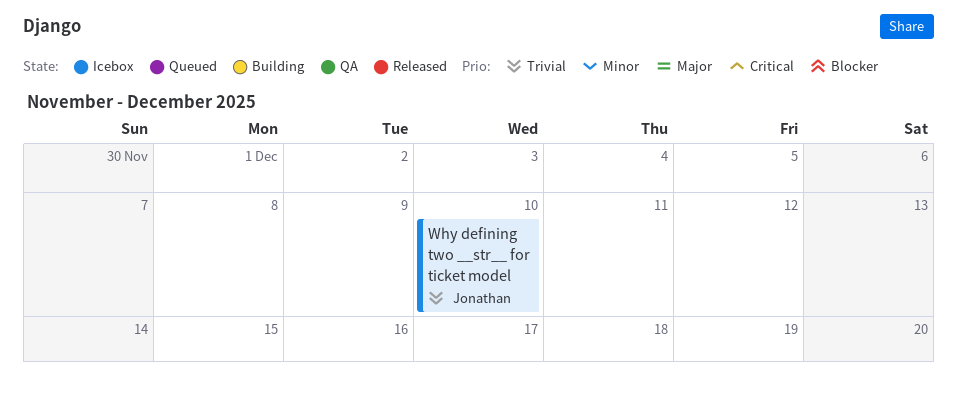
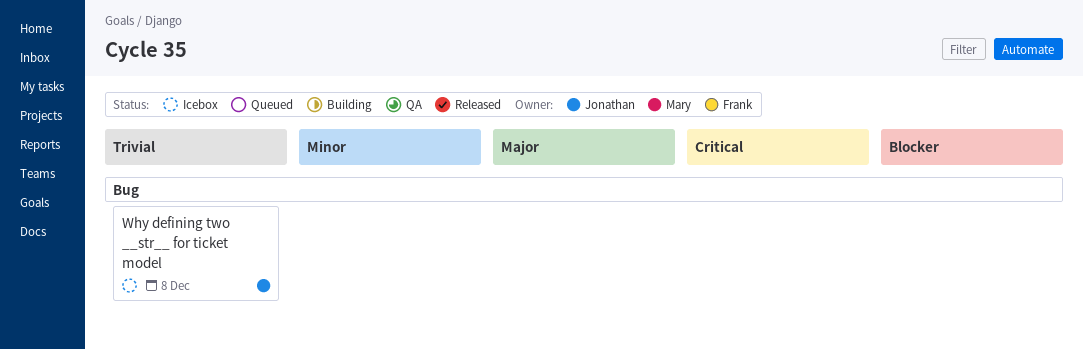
Why defining two __str__ for ticket model, due: Dec 10 -> Dec 8

